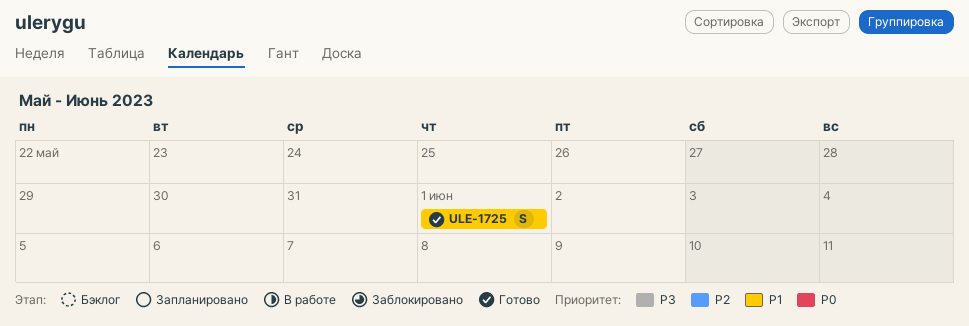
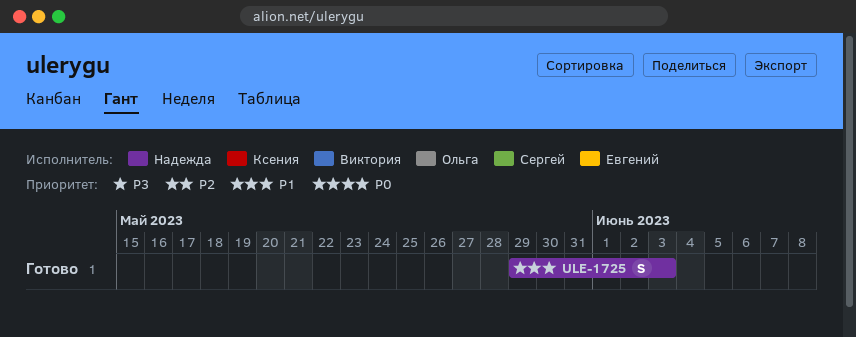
ULE-1725, start: Jun 1 -> May 29
ULE-1725, due: Jun 1 -> Jun 3

